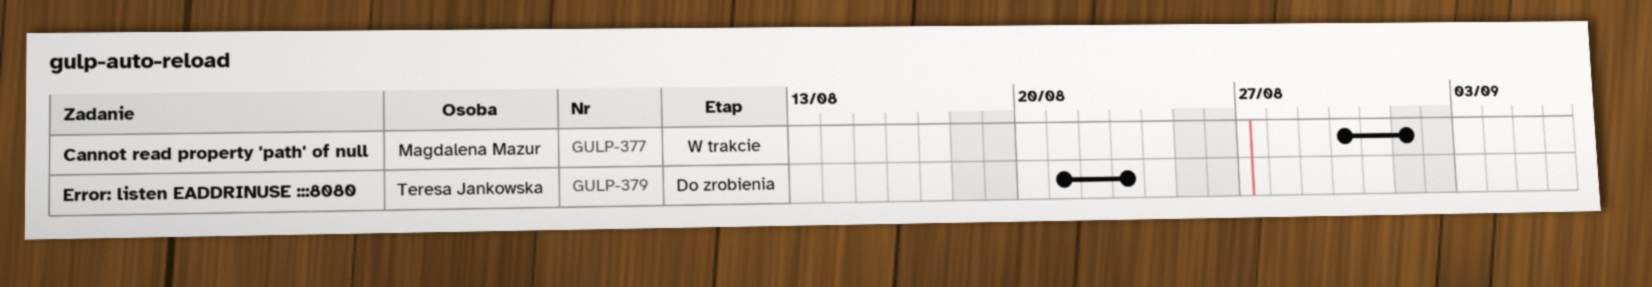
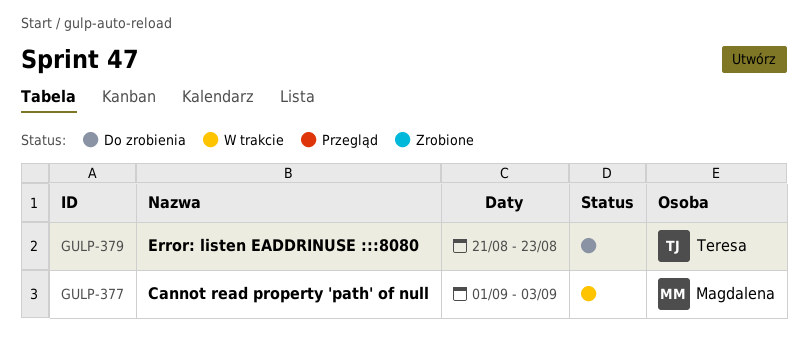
GULP-377, start: Aug 30 -> Sep 1
GULP-377, due: Sep 1 -> Sep 3

